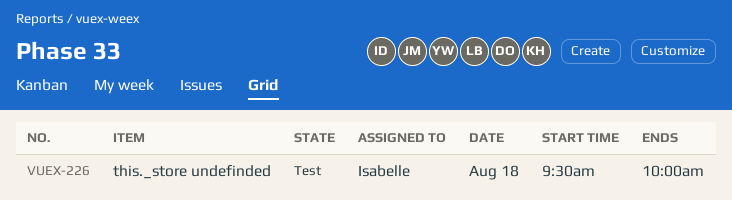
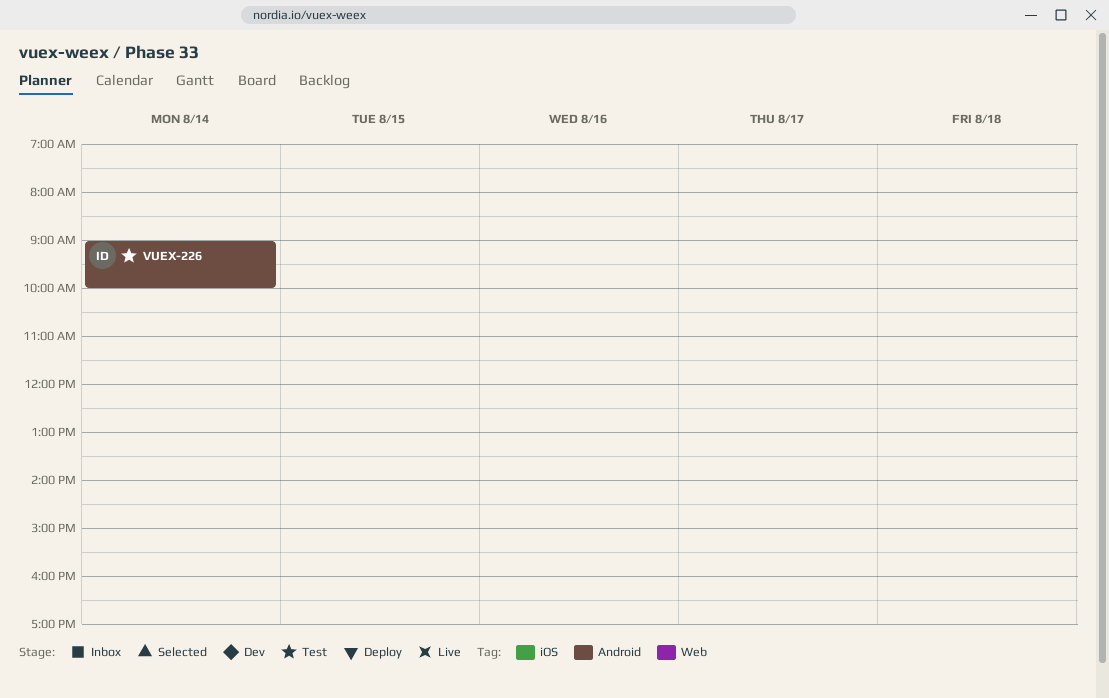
VUEX-226, day: Aug 18 -> Aug 14
VUEX-226, begins: 09:30 -> 09:00

